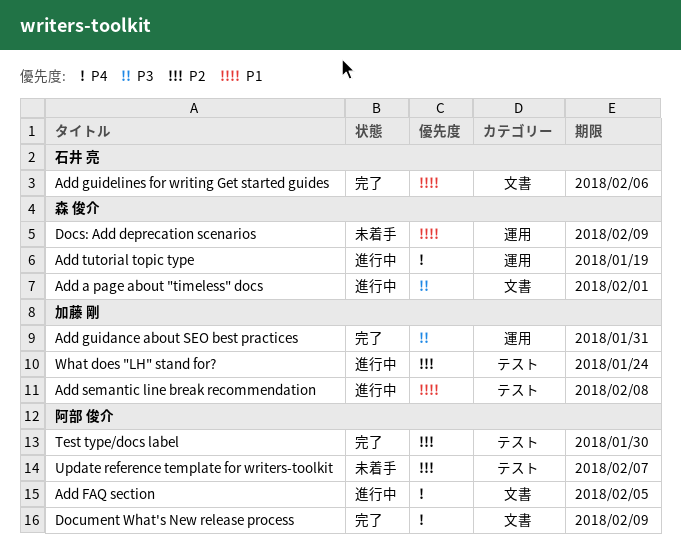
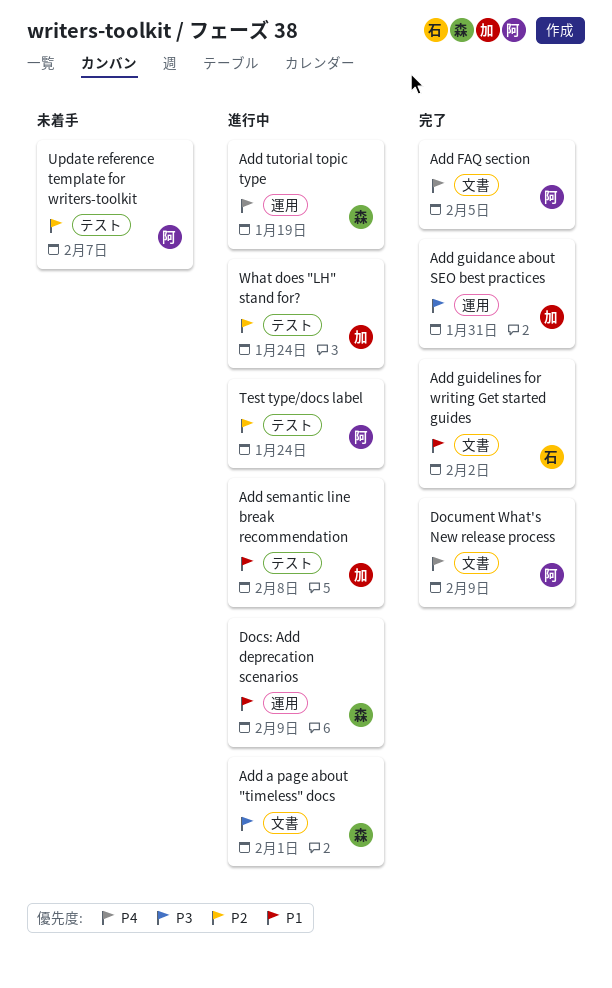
Add FAQ section, status: 進行中 -> 完了
Add guidelines for writing Get started guides, due: Feb 6 -> Feb 2
Docs: Add deprecation scenarios, status: 未着手 -> 進行中
Test type/docs label, status: 完了 -> 進行中
Test type/docs label, due: Jan 30 -> Jan 24

